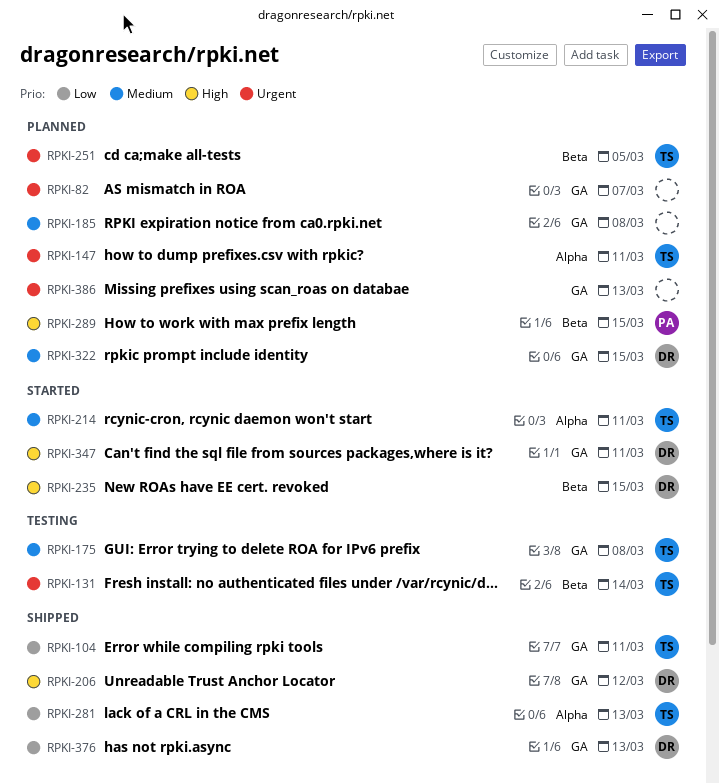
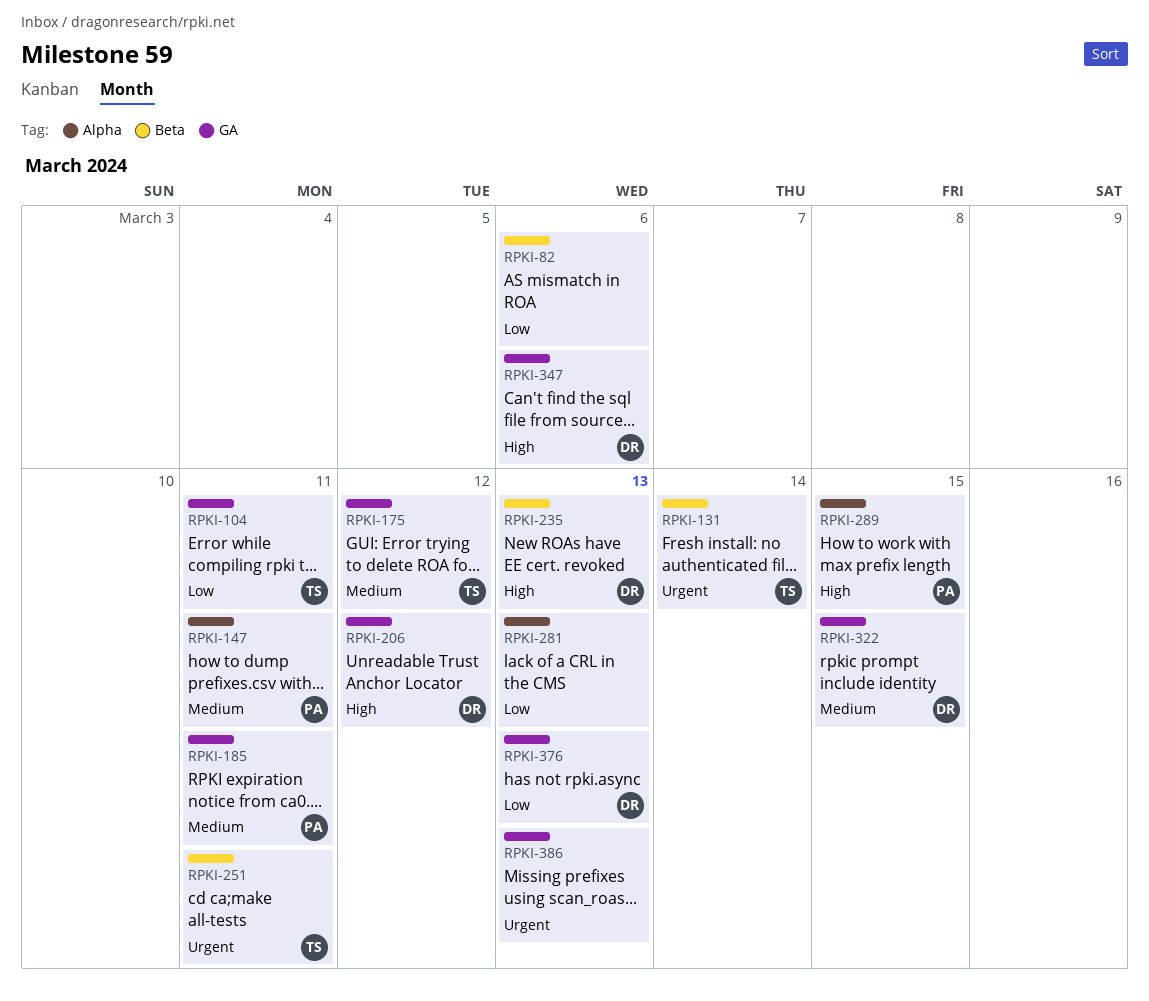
RPKI-82, priority: Urgent -> Low
RPKI-82, label: GA -> Beta
RPKI-82, due: Mar 7 -> Mar 6
RPKI-147, owner: TS -> PA
RPKI-147, priority: Urgent -> Medium
RPKI-175, due: Mar 8 -> Mar 12
RPKI-185, owner: none -> PA
RPKI-185, due: Mar 8 -> Mar 11
RPKI-214: present -> none
RPKI-235, due: Mar 15 -> Mar 13
RPKI-251, due: Mar 5 -> Mar 11
RPKI-281, owner: TS -> none
RPKI-289, label: Beta -> Alpha
RPKI-347, due: Mar 11 -> Mar 6

